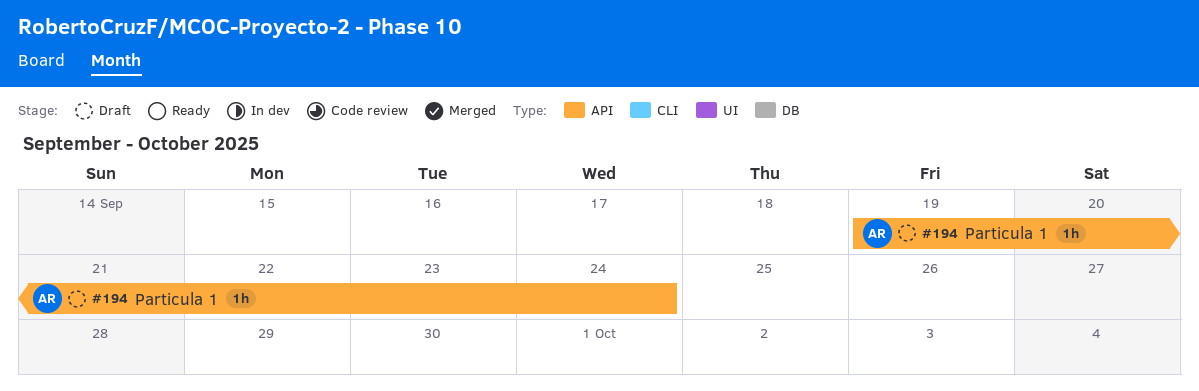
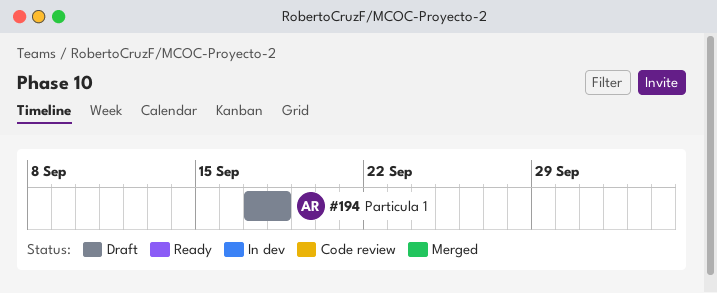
#194, start: Sep 19 -> Sep 17
#194, due: Sep 24 -> Sep 18

